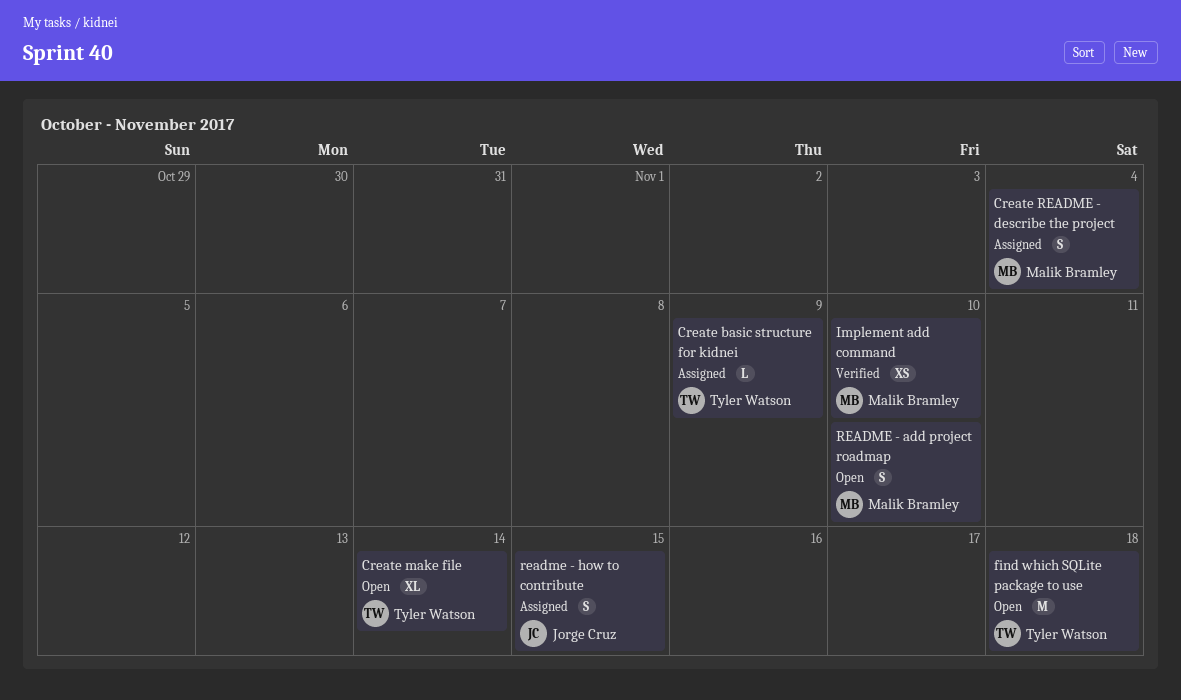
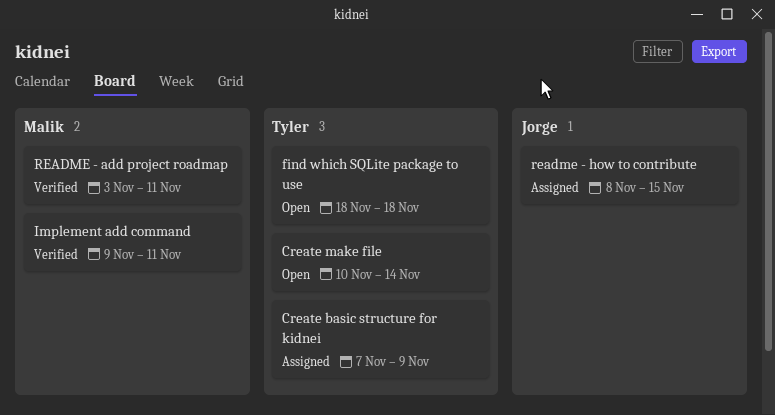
Create README - describe the project: present -> none
Implement add command, due: Nov 10 -> Nov 11
README - add project roadmap, status: Open -> Verified
README - add project roadmap, due: Nov 10 -> Nov 11

